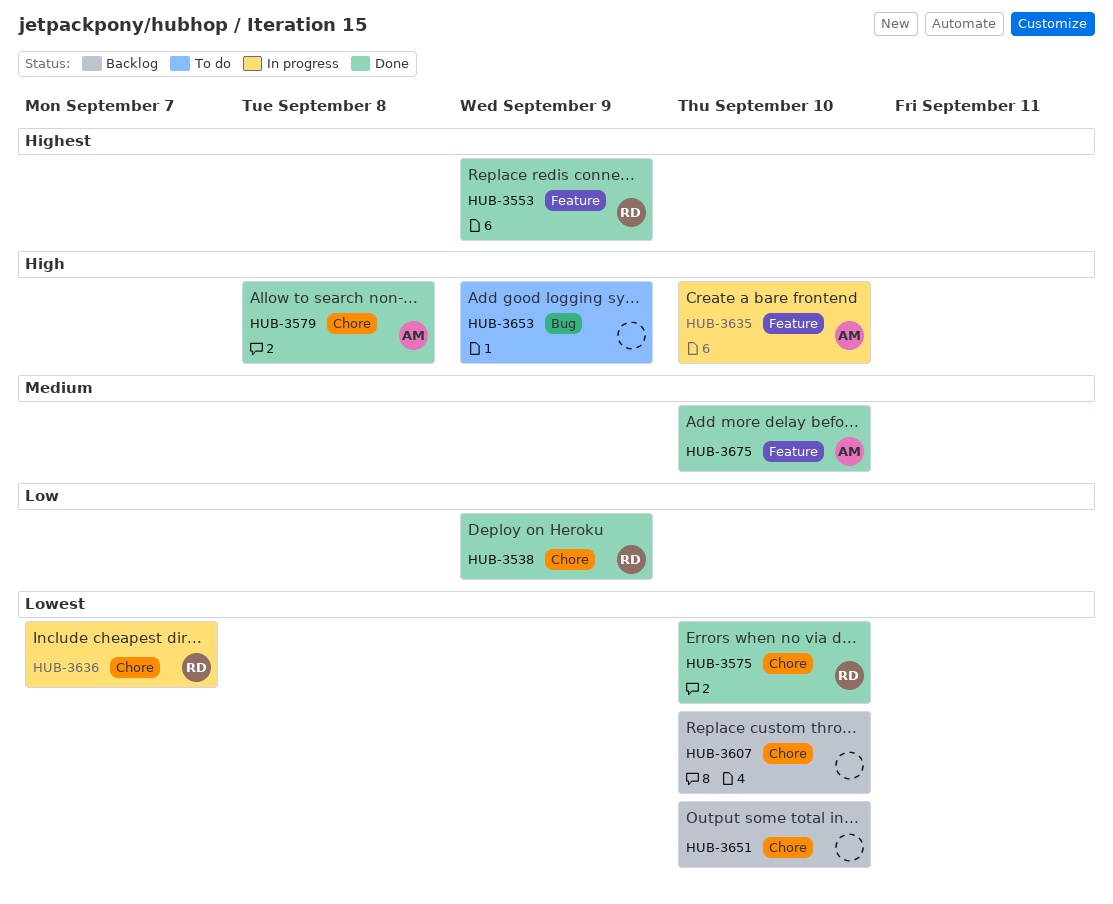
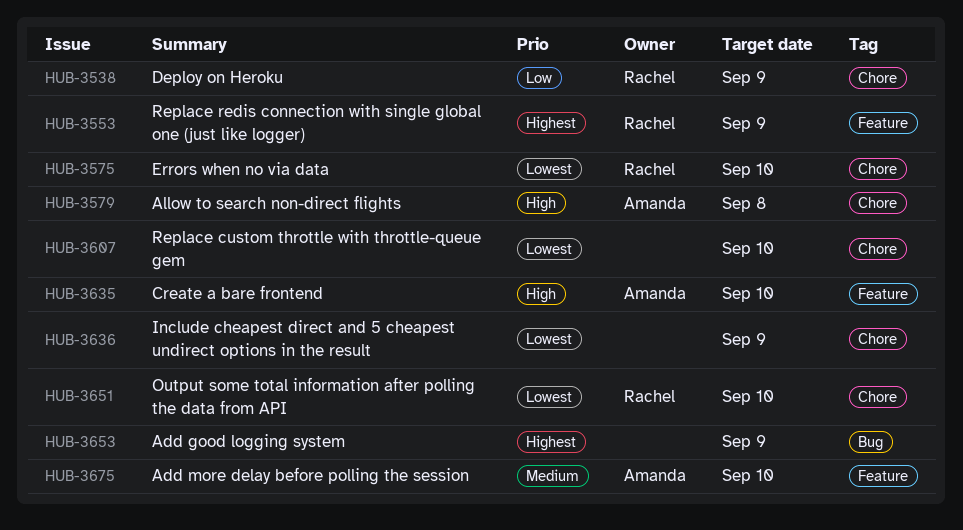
HUB-3636, owner: Rachel -> none
HUB-3636, due: Sep 7 -> Sep 9
HUB-3651, owner: none -> Rachel
HUB-3653, priority: High -> Highest

